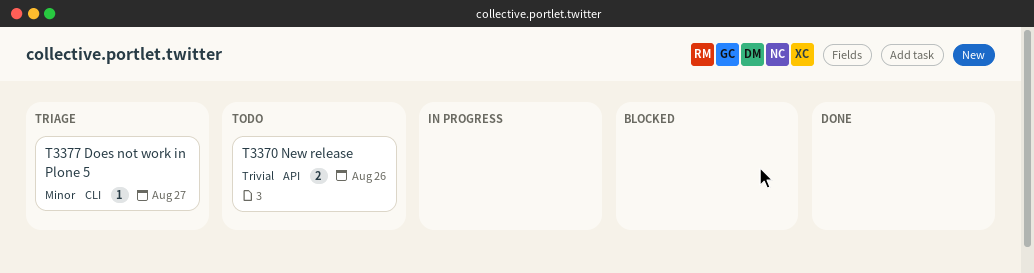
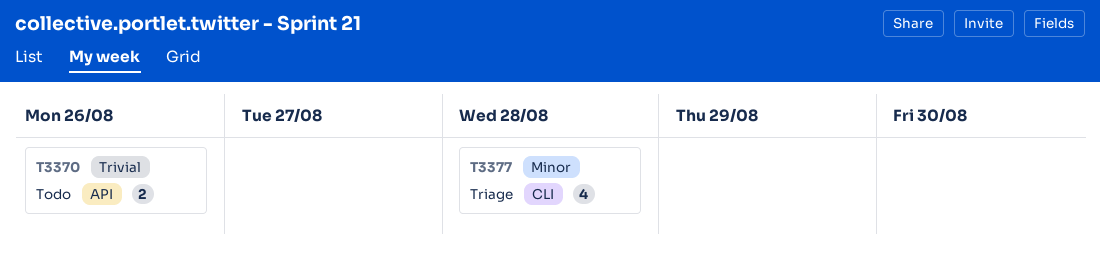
T3377, estimate: 1 -> 4
T3377, due: Aug 27 -> Aug 28

